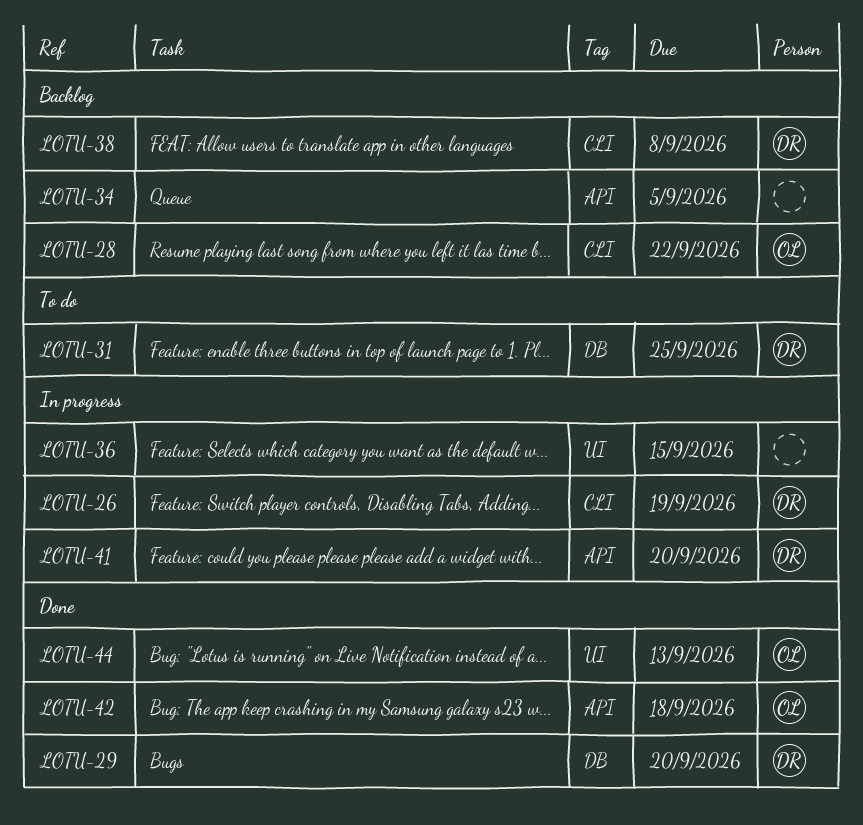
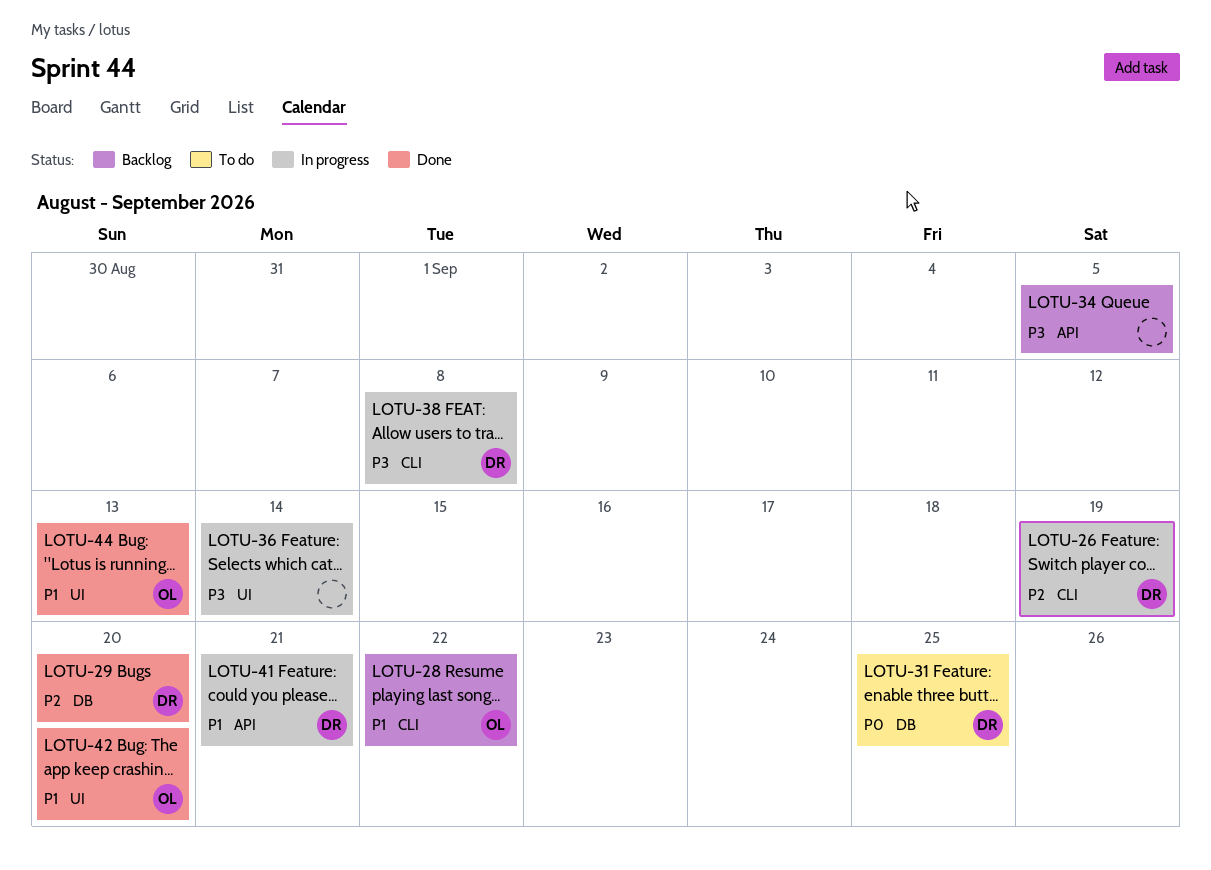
LOTU-36, due: Sep 15 -> Sep 14
LOTU-38, status: Backlog -> In progress
LOTU-41, due: Sep 20 -> Sep 21
LOTU-42, label: API -> UI
LOTU-42, due: Sep 18 -> Sep 20

